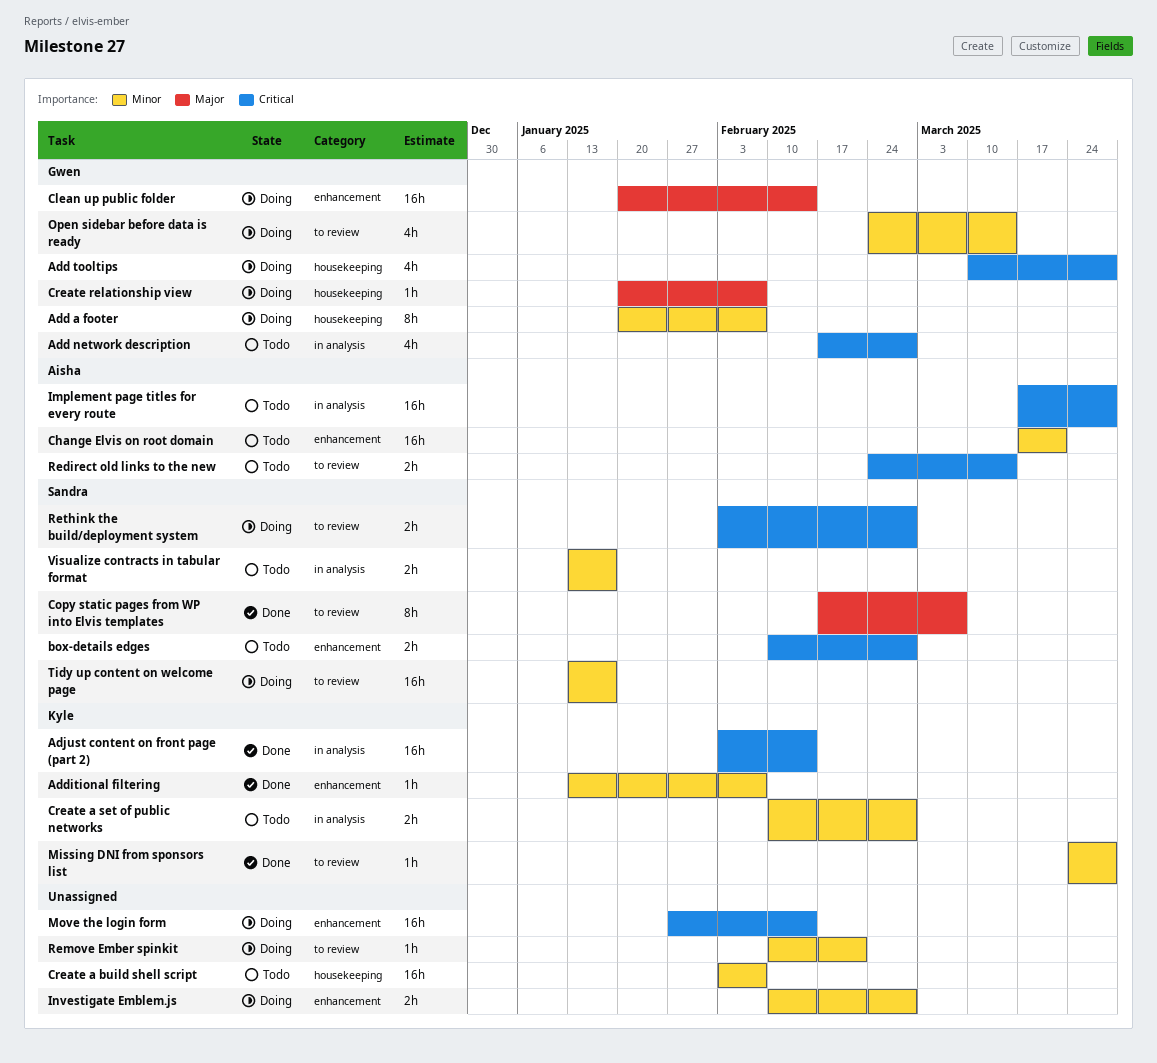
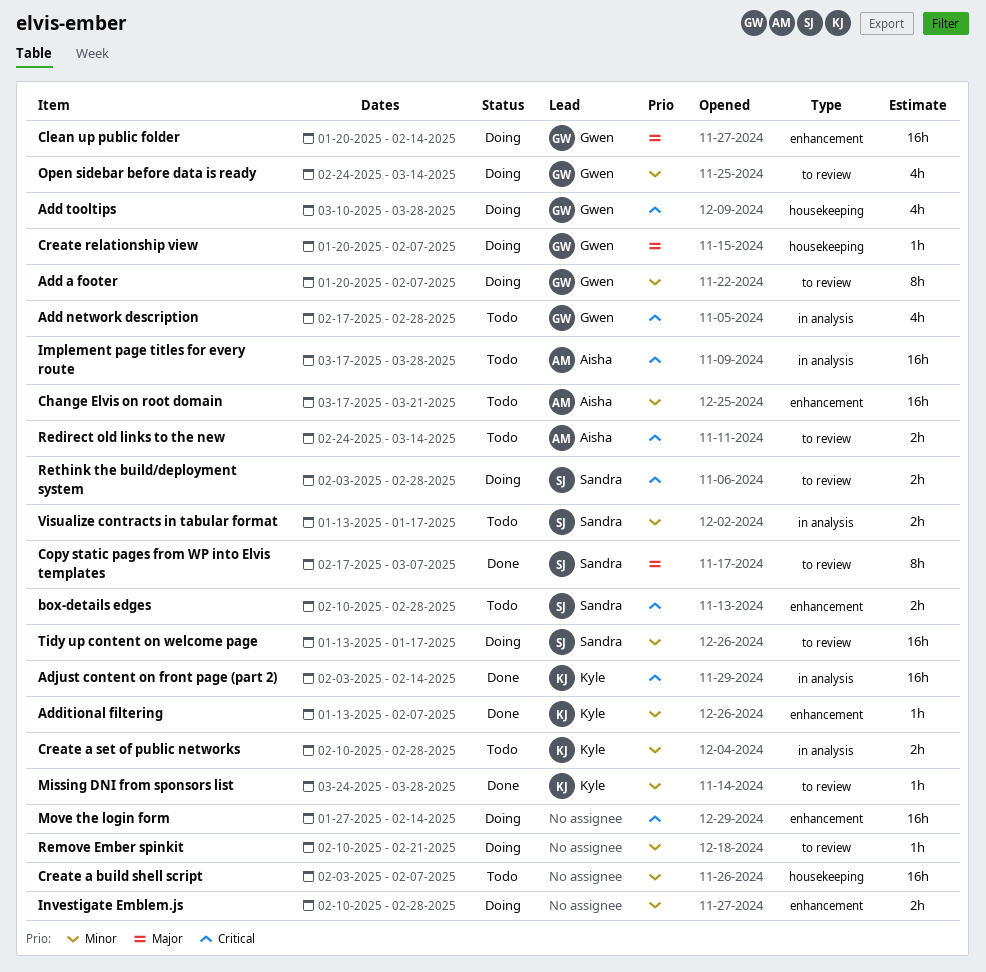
Add a footer, label: housekeeping -> to review

